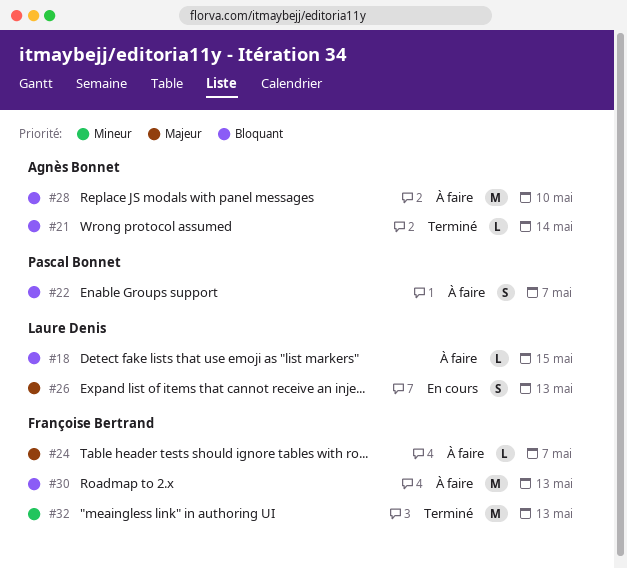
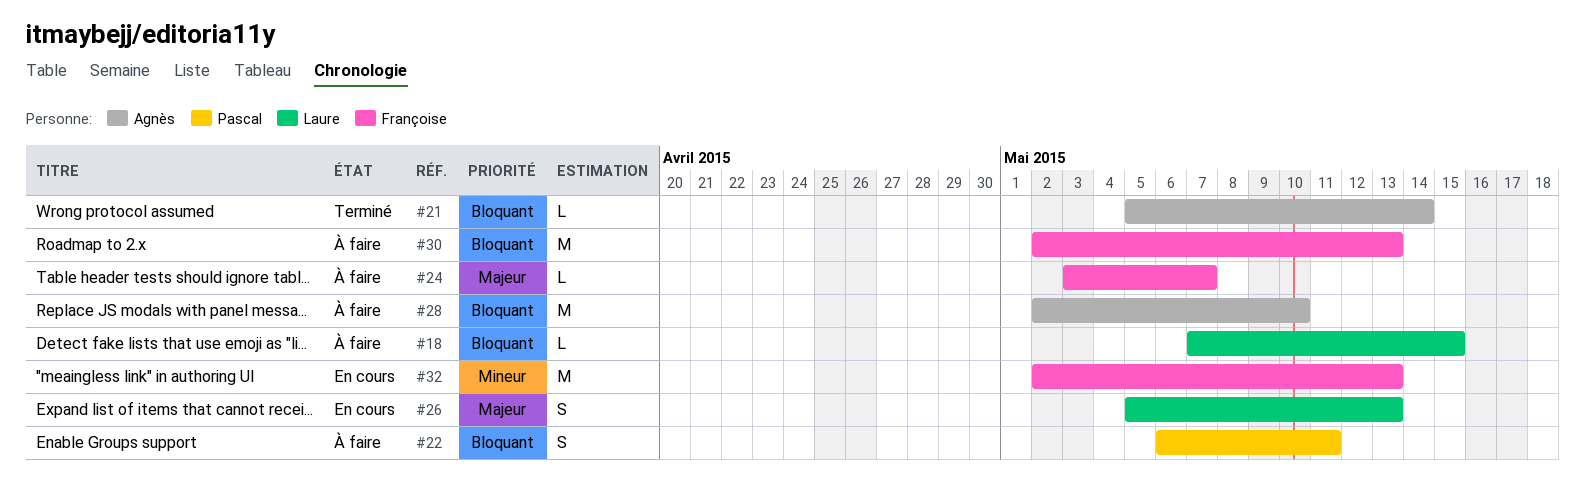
#22, due: May 7 -> May 11
#32, status: Terminé -> En cours

